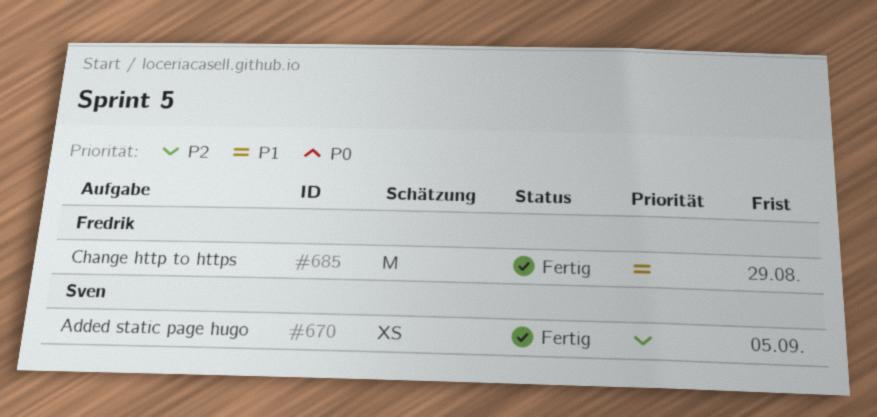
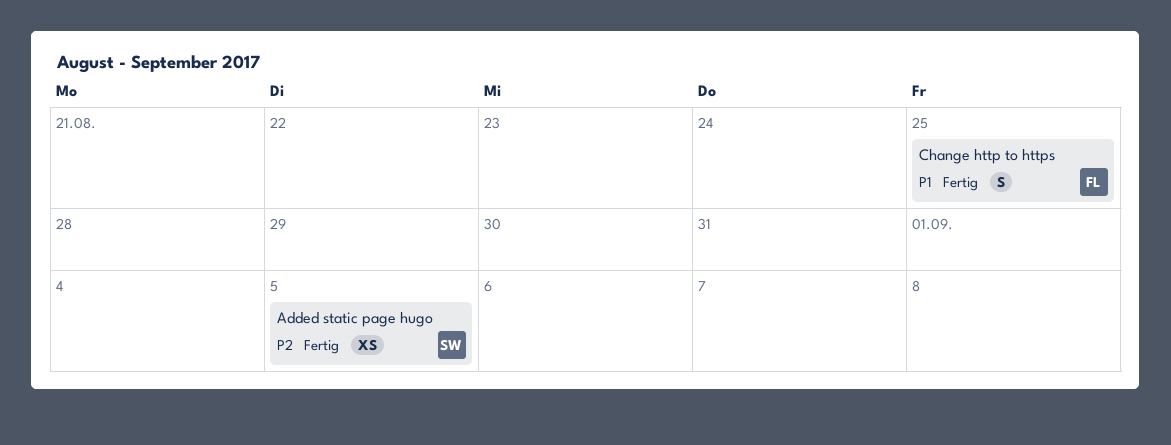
Change http to https, estimate: M -> S
Change http to https, due: Aug 29 -> Aug 25

